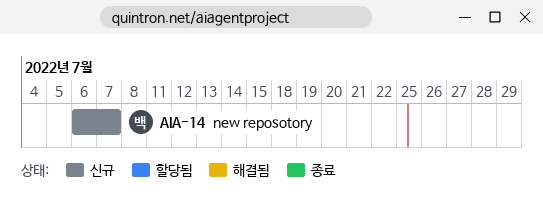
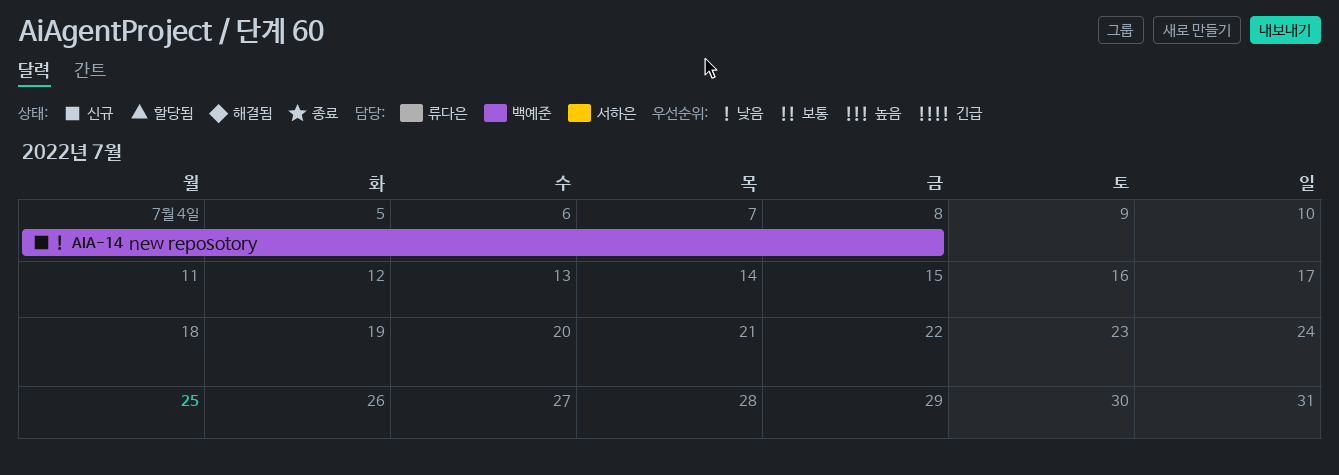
AIA-14, start: Jul 6 -> Jul 4
AIA-14, due: Jul 7 -> Jul 8

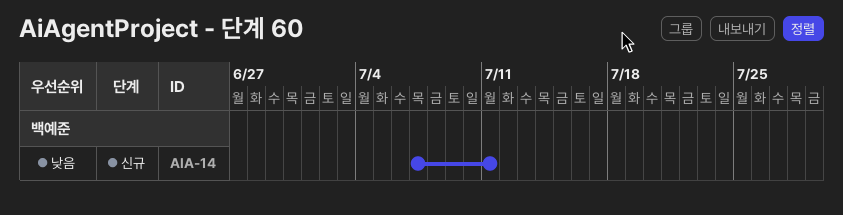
AIA-14, start: Jul 4 -> Jul 7
AIA-14, due: Jul 8 -> Jul 11

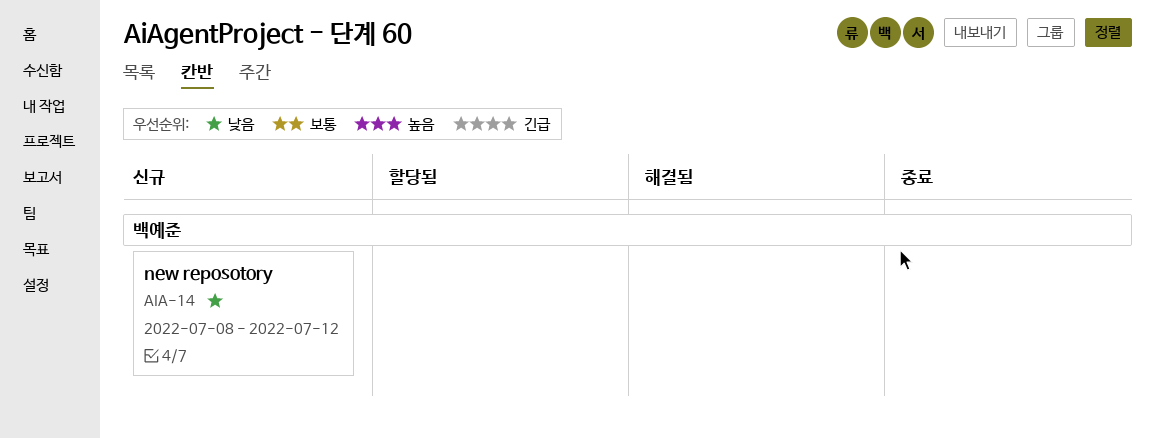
AIA-14, start: Jul 7 -> Jul 8
AIA-14, due: Jul 11 -> Jul 12

